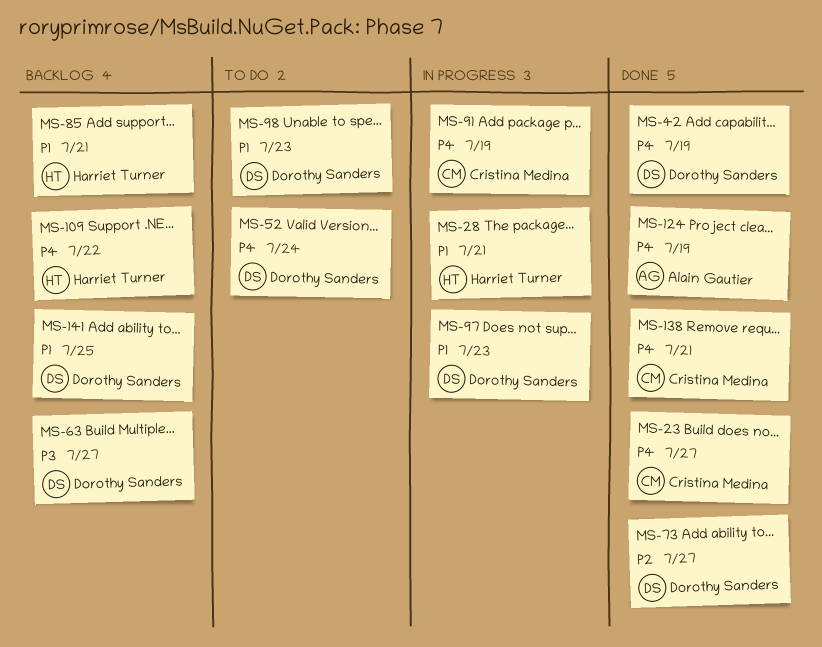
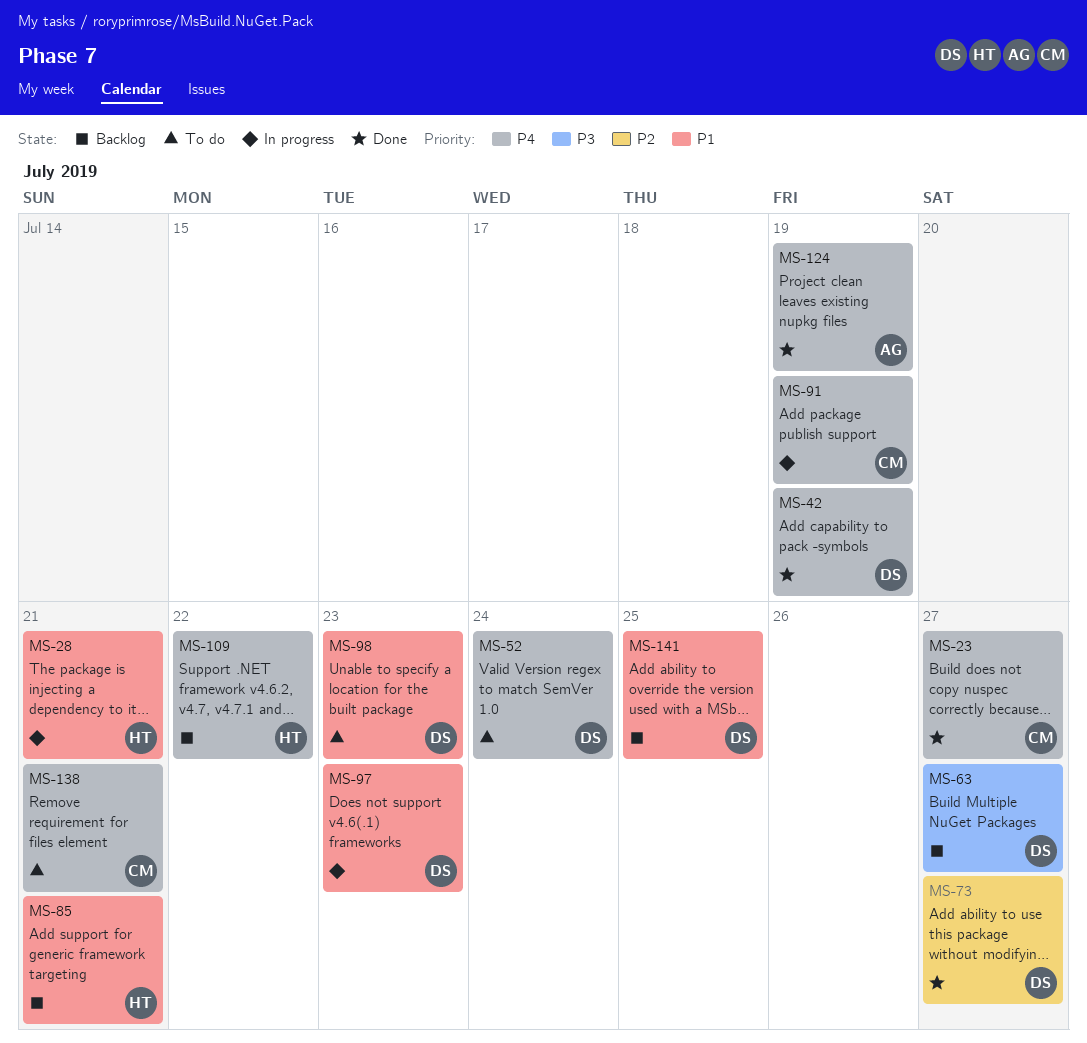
MS-138, status: Done -> To do

